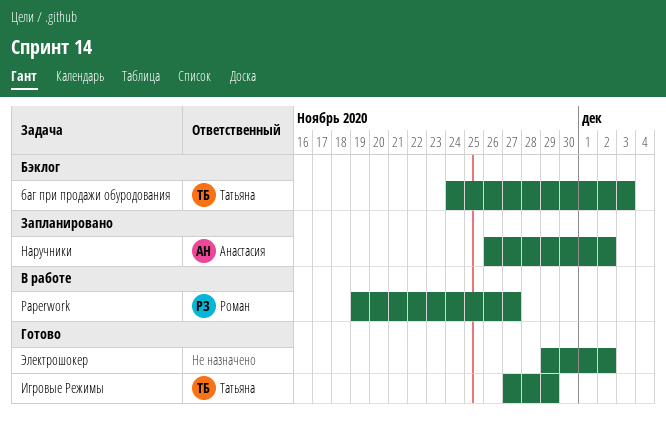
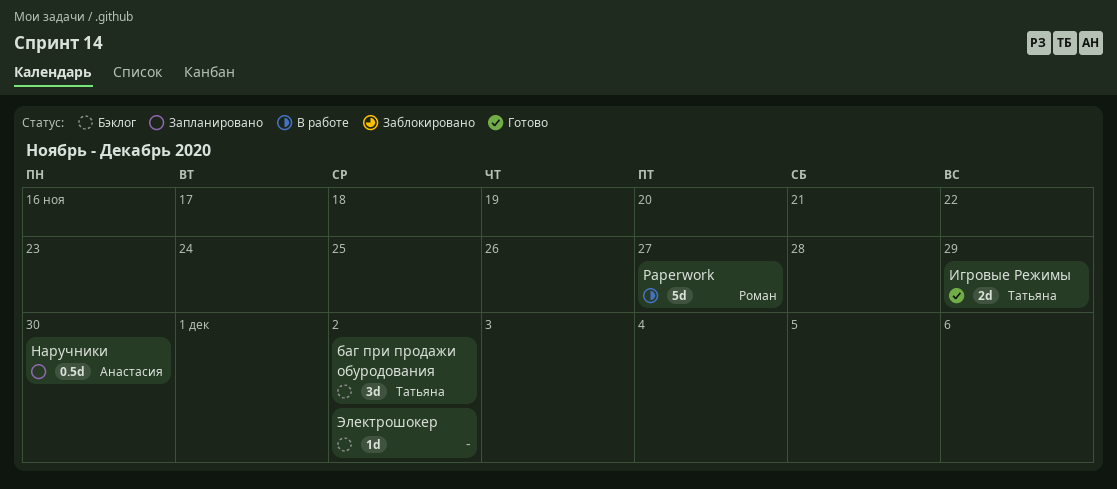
баг при продажи обуродования, due: Dec 3 -> Dec 2
Наручники, due: Dec 2 -> Nov 30
Электрошокер, status: Готово -> Бэклог

